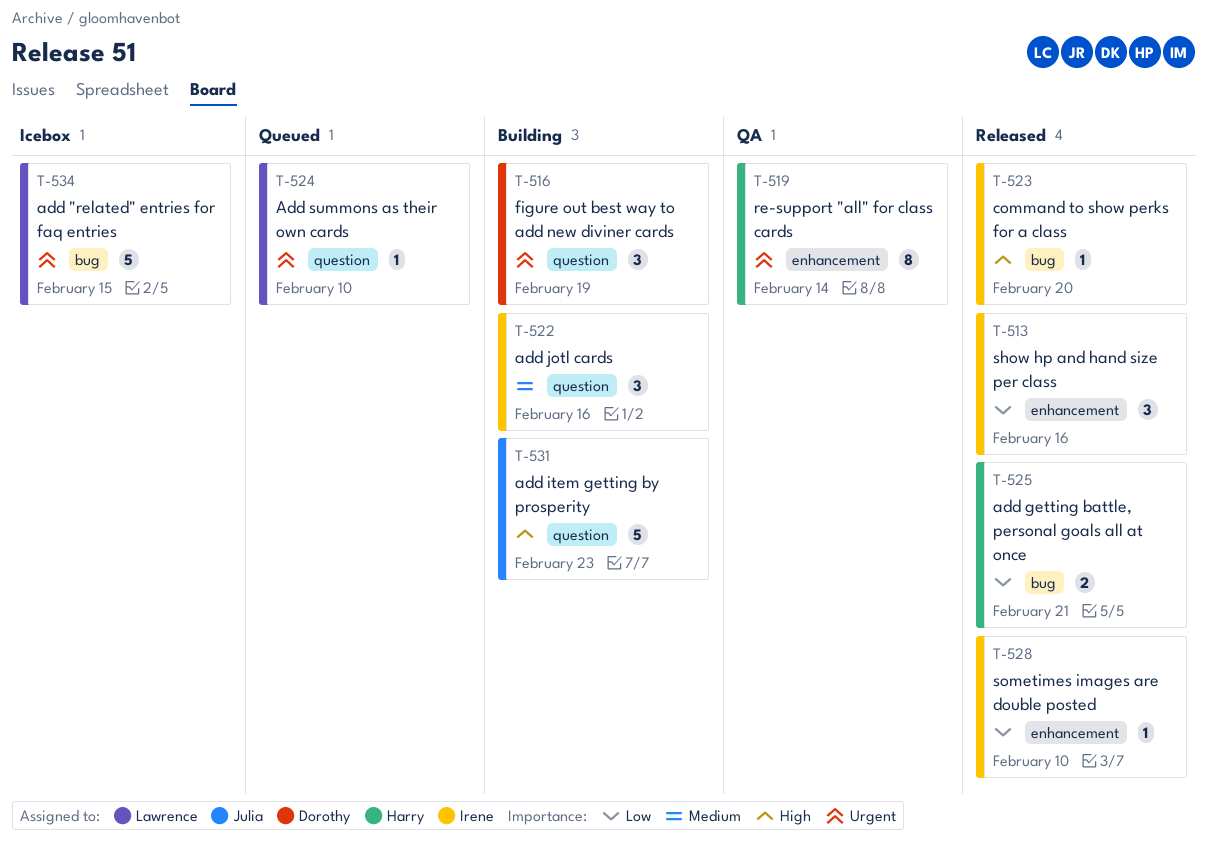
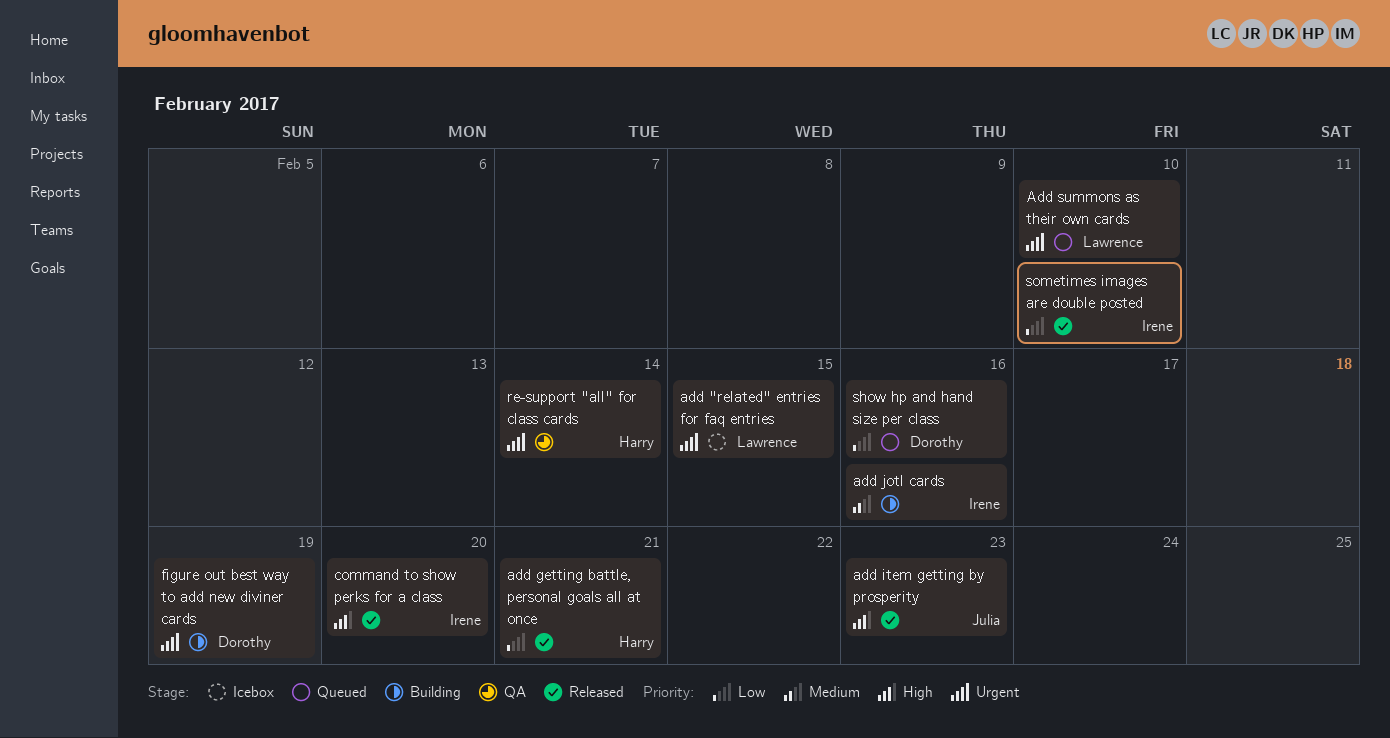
add item getting by prosperity, status: Building -> Released
show hp and hand size per class, status: Released -> Queued
show hp and hand size per class, owner: Irene -> Dorothy

